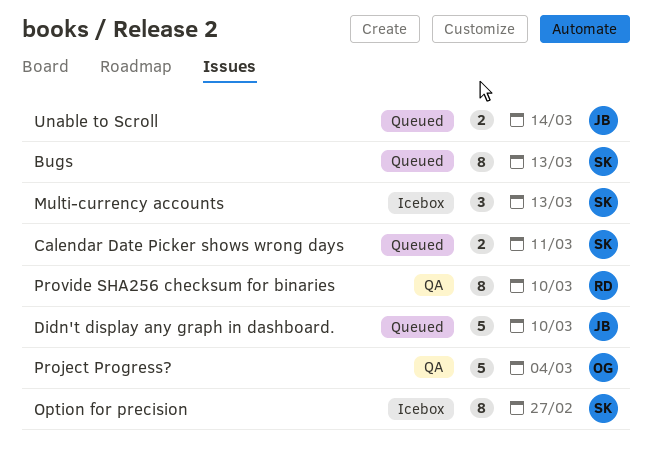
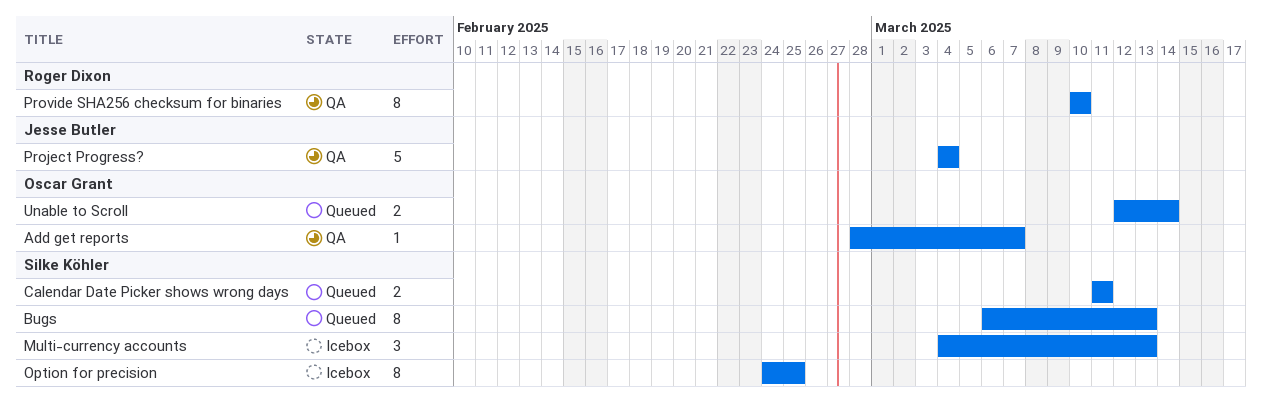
Add get reports: none -> present
Didn't display any graph in dashboard.: present -> none
Option for precision, due: Feb 27 -> Feb 25
Project Progress?, owner: Oscar Grant -> Jesse Butler
Unable to Scroll, owner: Jesse Butler -> Oscar Grant

